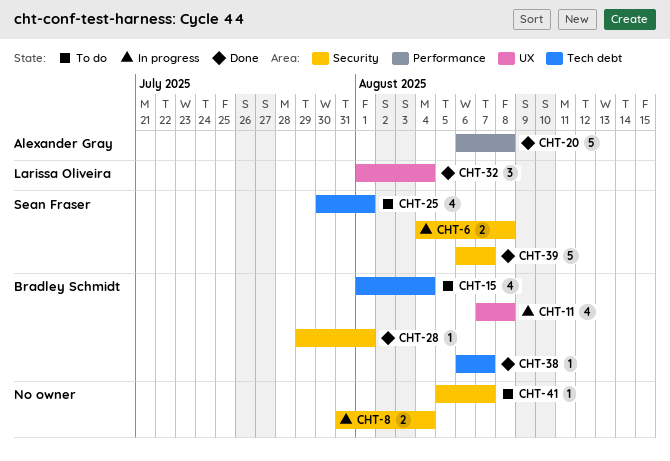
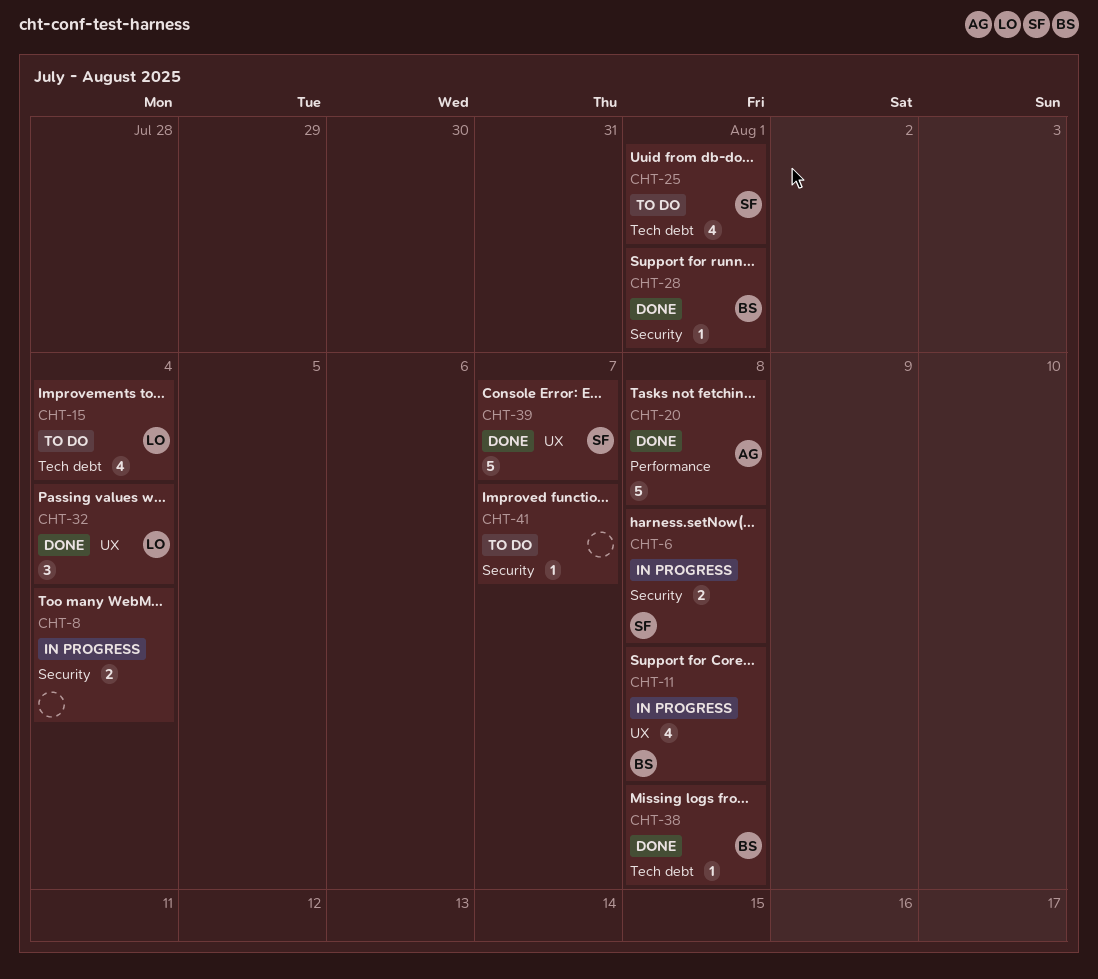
CHT-15, owner: Bradley Schmidt -> Larissa Oliveira
CHT-38, due: Aug 7 -> Aug 8
CHT-39, label: Security -> UX

